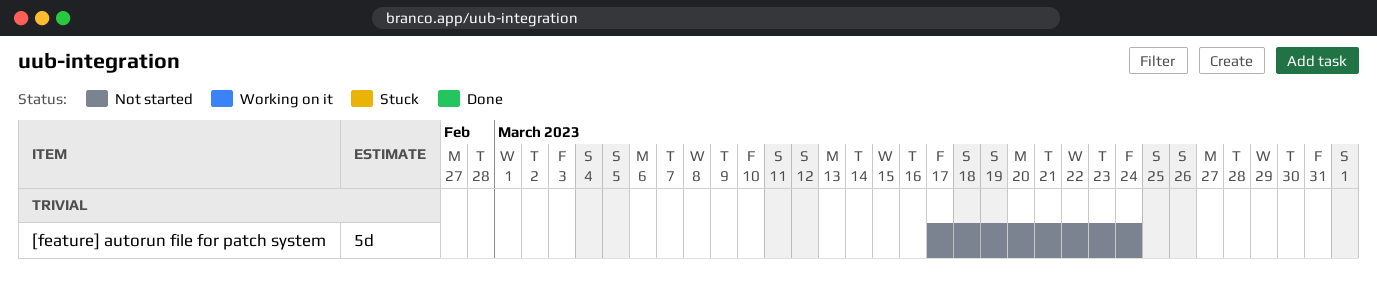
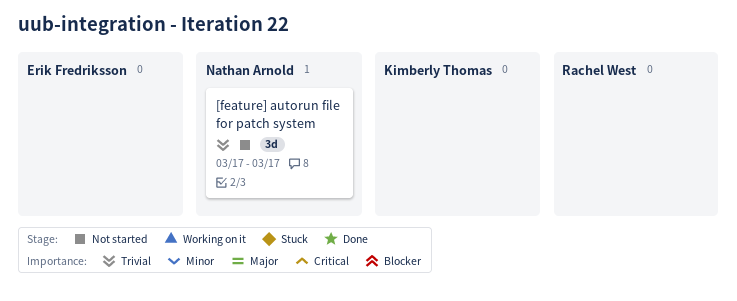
[feature] autorun file for patch system, estimate: 5d -> 3d
[feature] autorun file for patch system, due: Mar 24 -> Mar 17

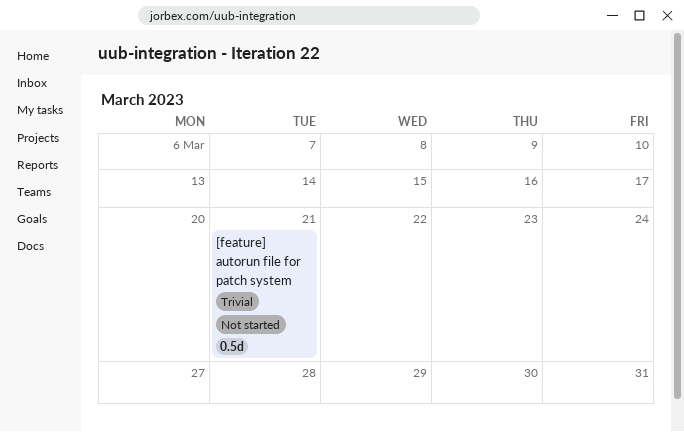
[feature] autorun file for patch system, estimate: 3d -> 0.5d
[feature] autorun file for patch system, due: Mar 17 -> Mar 21

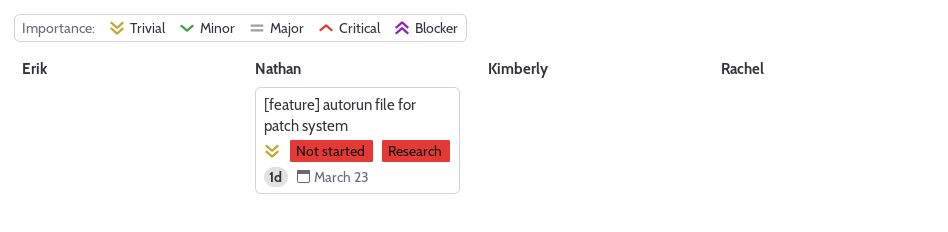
[feature] autorun file for patch system, estimate: 0.5d -> 1d
[feature] autorun file for patch system, due: Mar 21 -> Mar 23

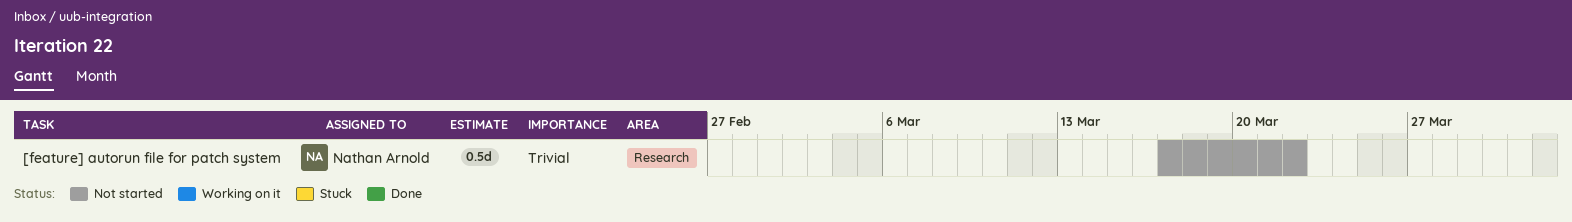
[feature] autorun file for patch system, estimate: 1d -> 0.5d
[feature] autorun file for patch system, due: Mar 23 -> Mar 22

